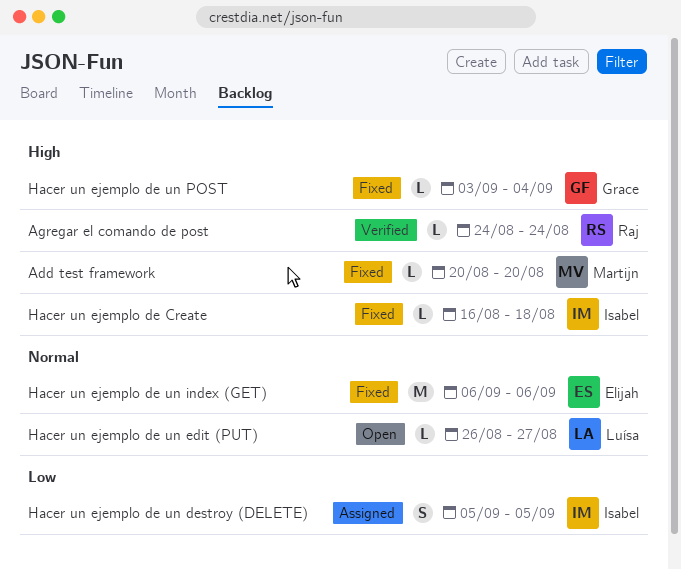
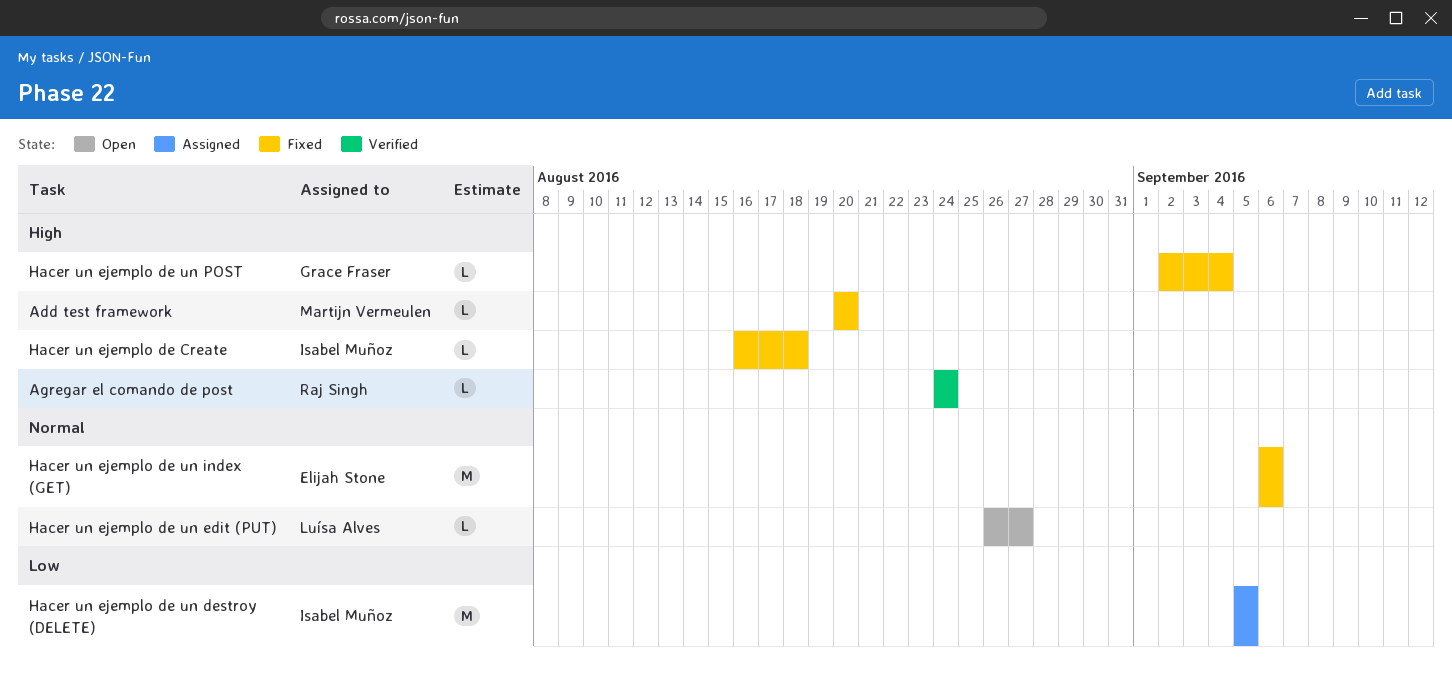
Hacer un ejemplo de un destroy (DELETE), estimate: S -> M
Hacer un ejemplo de un POST, start: Sep 3 -> Sep 2

